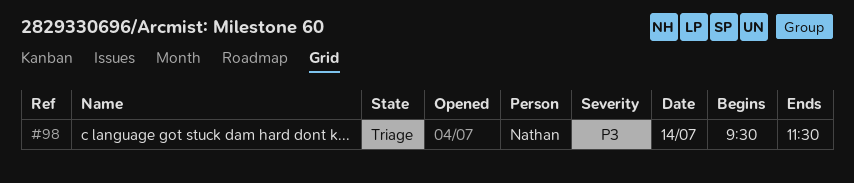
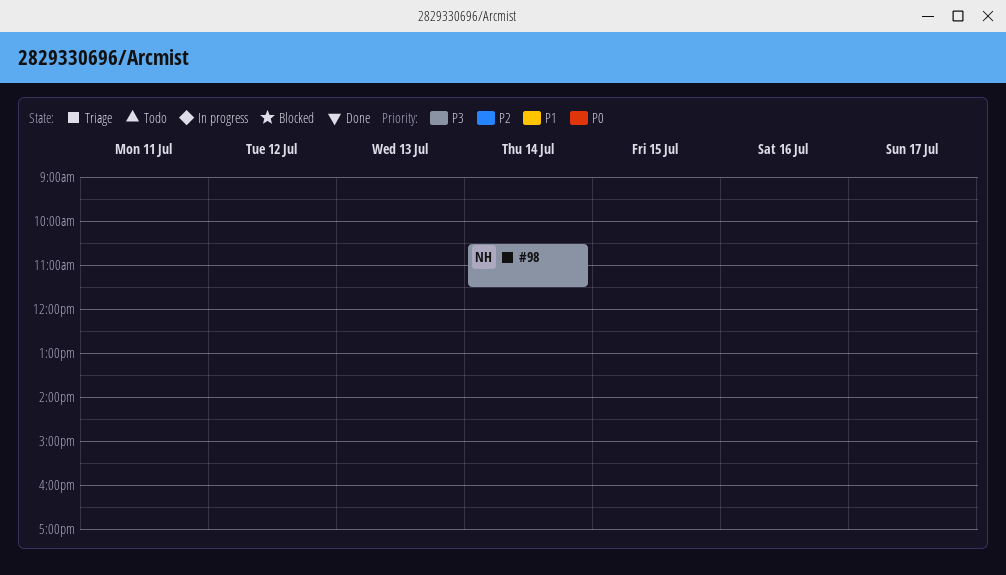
#98, begins: 09:30 -> 10:30

